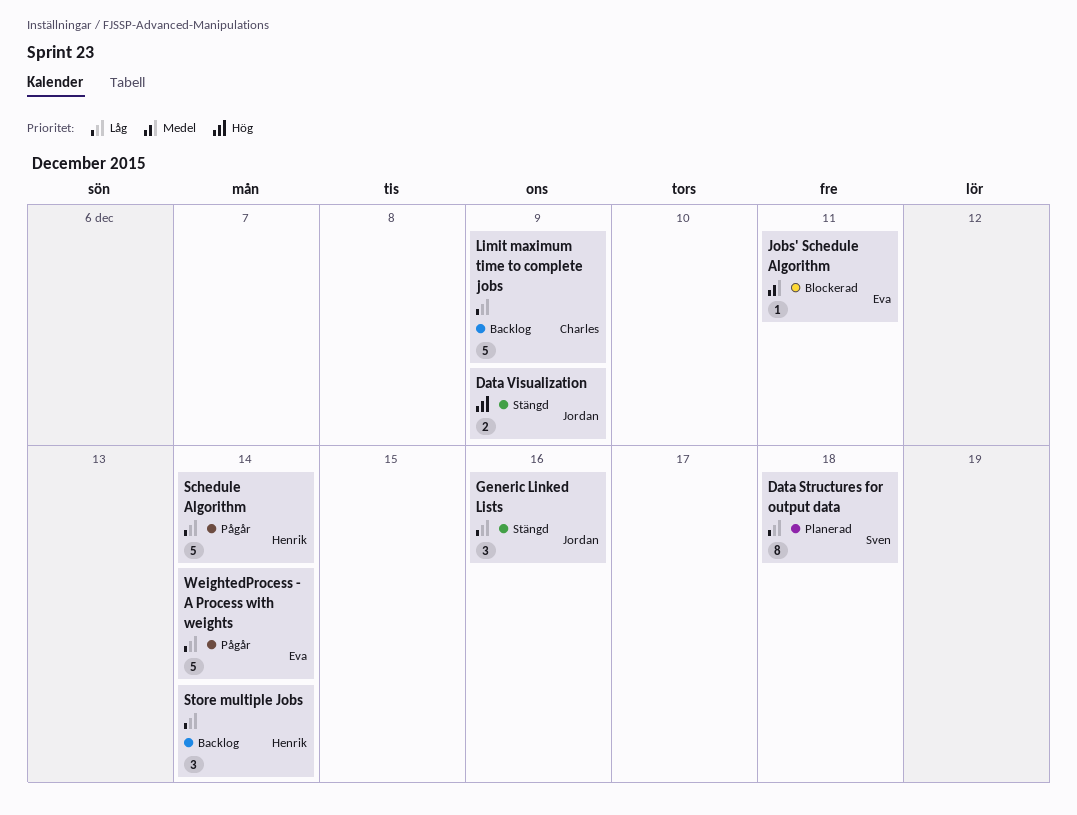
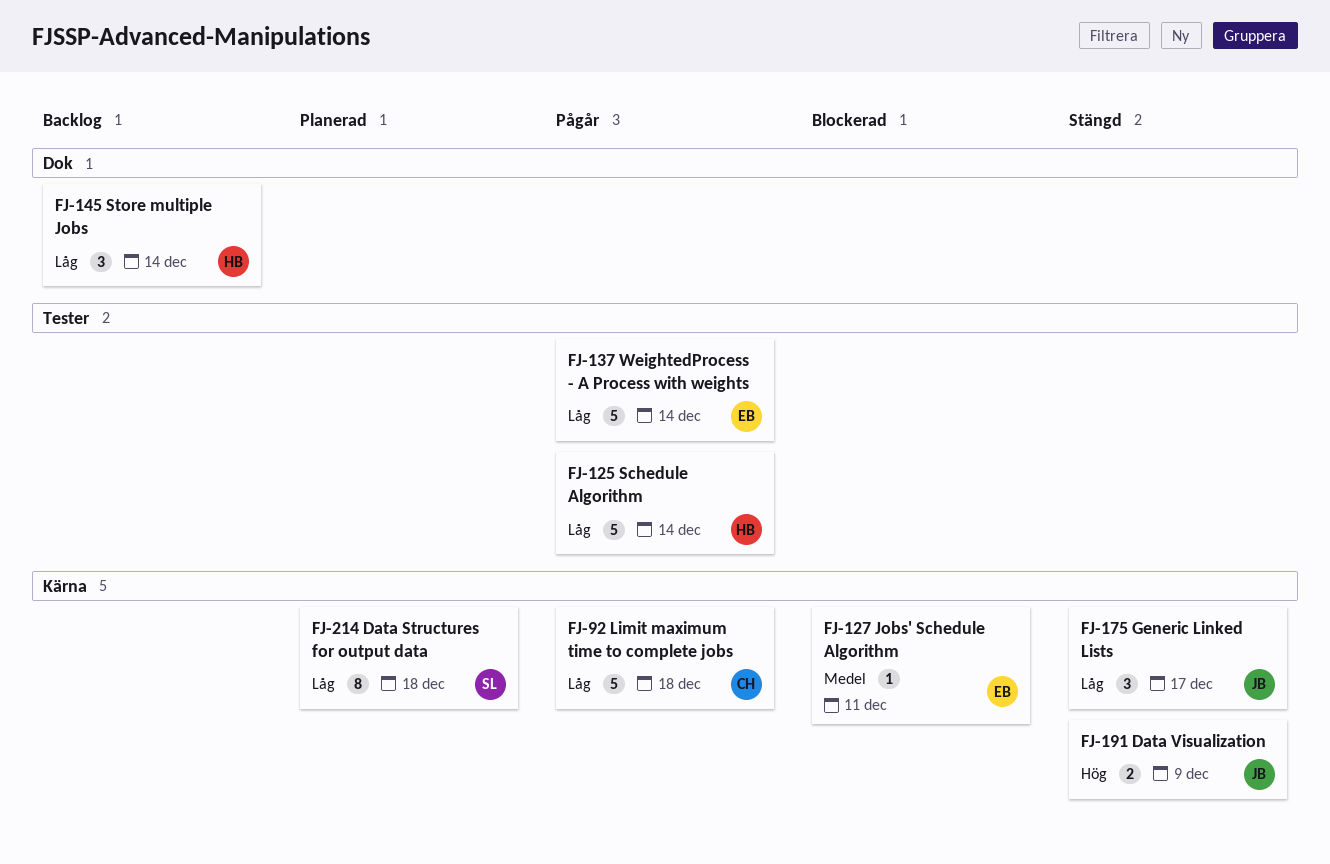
Generic Linked Lists, due: Dec 16 -> Dec 17
Limit maximum time to complete jobs, status: Backlog -> Pågår
Limit maximum time to complete jobs, due: Dec 9 -> Dec 18

